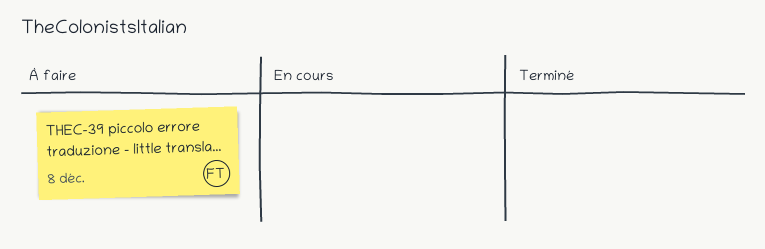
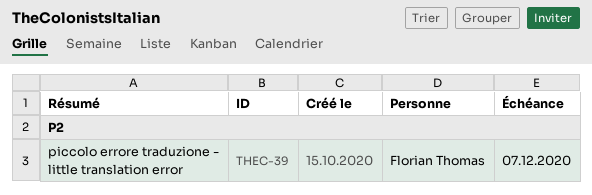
THEC-39, due: Dec 8 -> Dec 7

